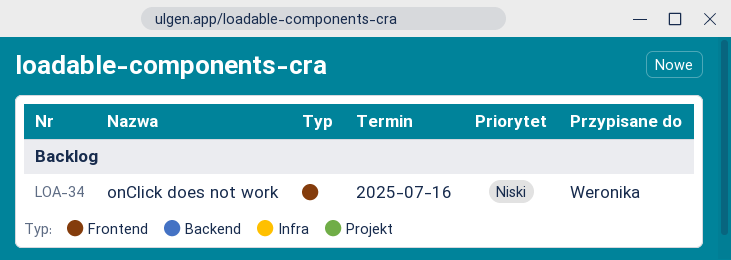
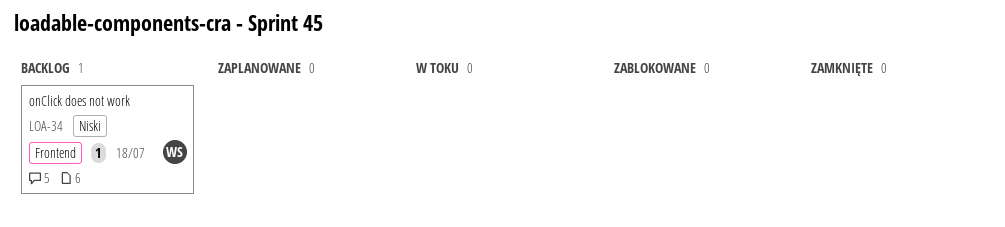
LOA-34, due: Jul 16 -> Jul 18

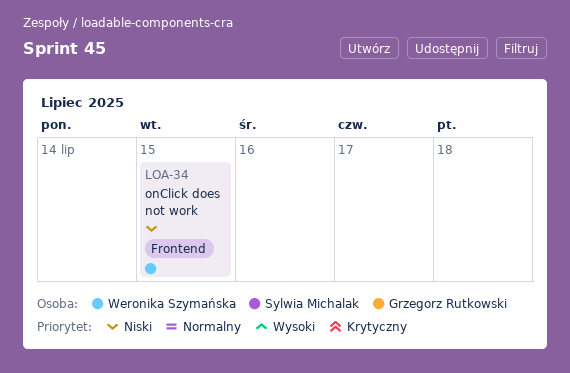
LOA-34, due: Jul 18 -> Jul 15

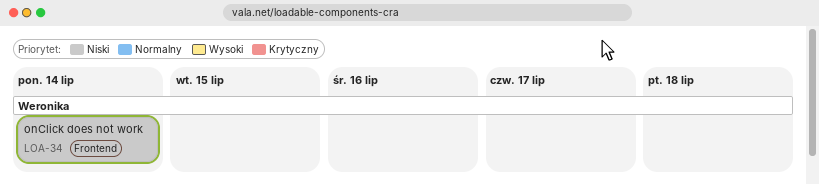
LOA-34, due: Jul 15 -> Jul 14

